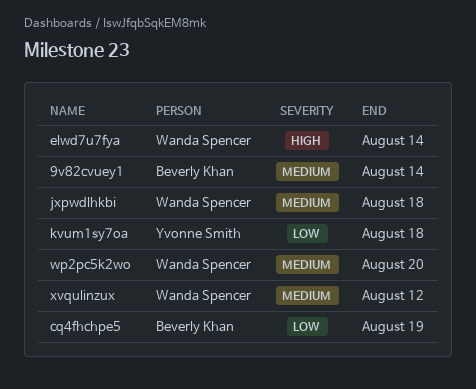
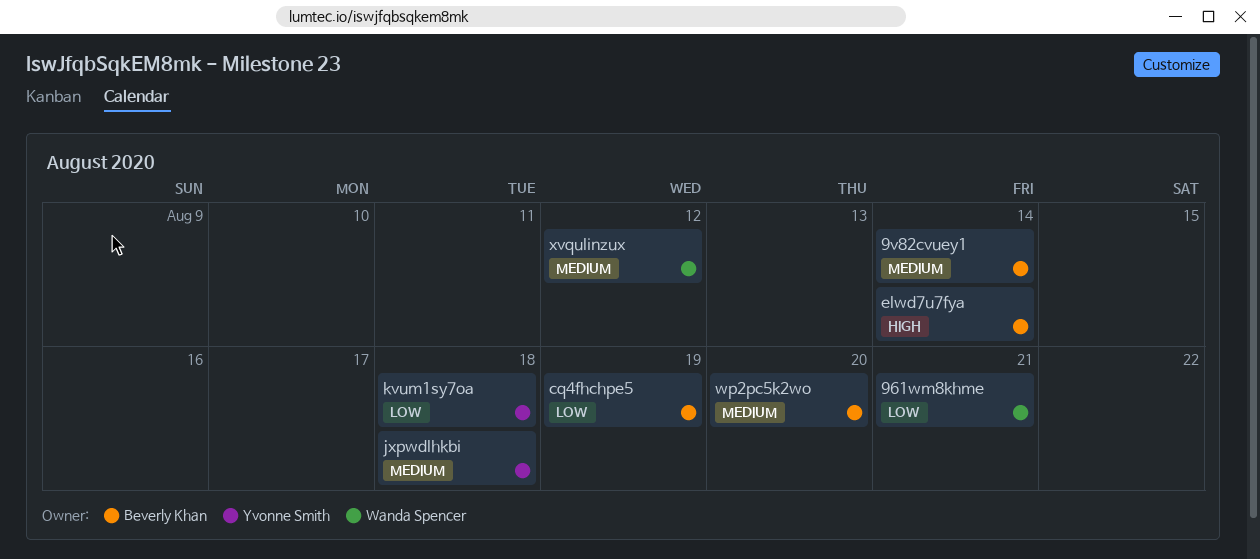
961wm8khme: none -> present
elwd7u7fya, owner: Wanda Spencer -> Beverly Khan
jxpwdlhkbi, owner: Wanda Spencer -> Yvonne Smith
wp2pc5k2wo, owner: Wanda Spencer -> Beverly Khan

